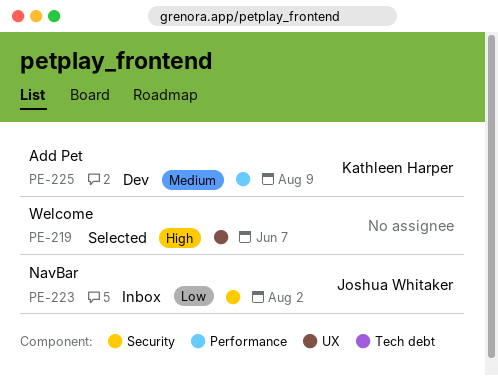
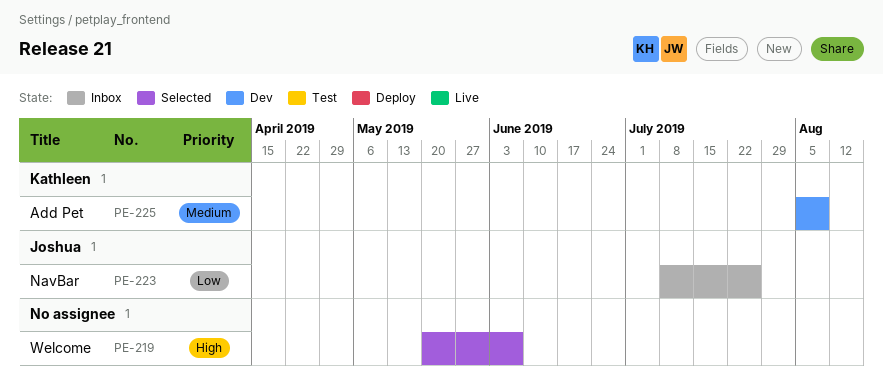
PE-223, due: Aug 2 -> Jul 26

